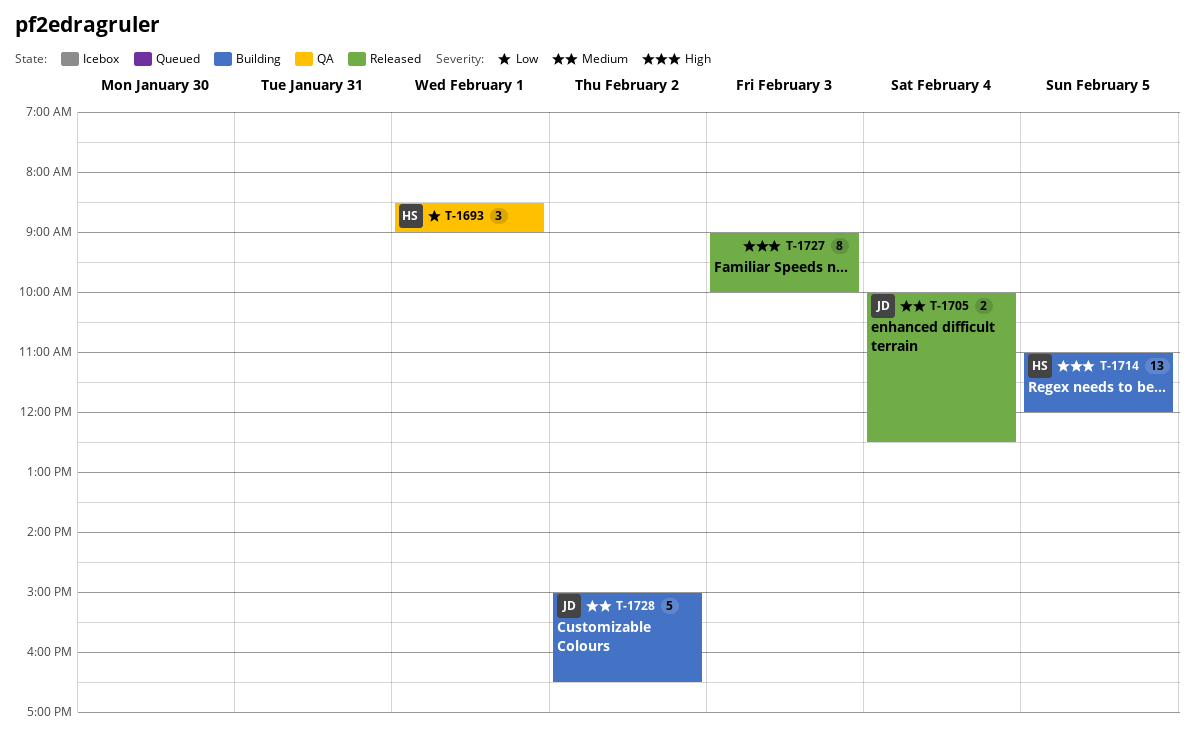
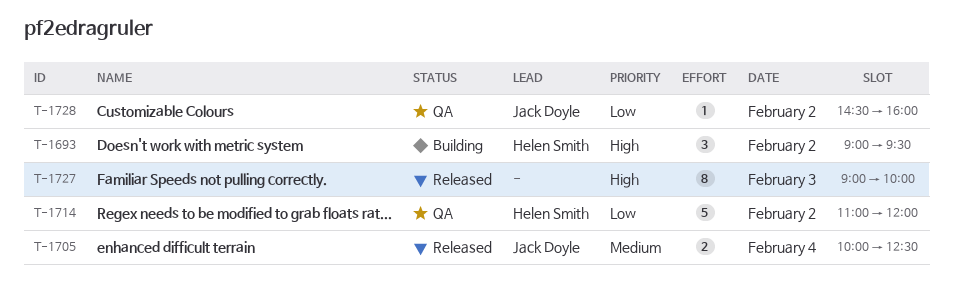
T-1693, status: QA -> Building
T-1693, priority: Low -> High
T-1693, day: Feb 1 -> Feb 2
T-1693, begins: 08:30 -> 09:00
T-1693, ends: 09:00 -> 09:30
T-1714, status: Building -> QA
T-1714, priority: High -> Low
T-1714, estimate: 13 -> 5
T-1714, day: Feb 5 -> Feb 2
T-1728, status: Building -> QA
T-1728, priority: Medium -> Low
T-1728, estimate: 5 -> 1
T-1728, begins: 15:00 -> 14:30
T-1728, ends: 16:30 -> 16:00

